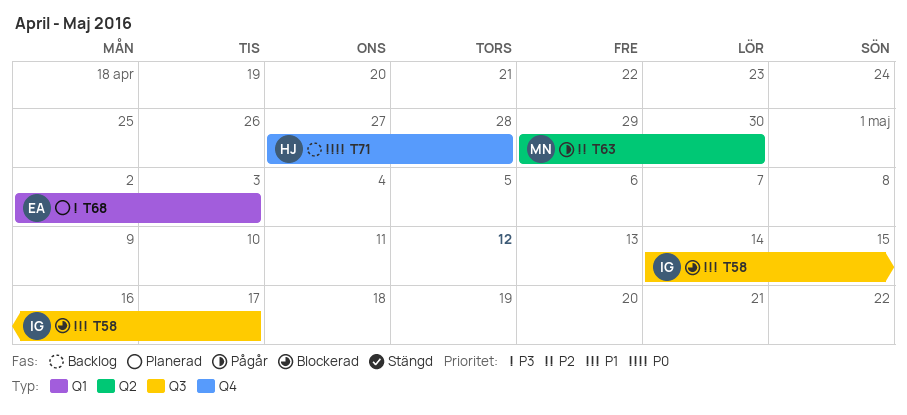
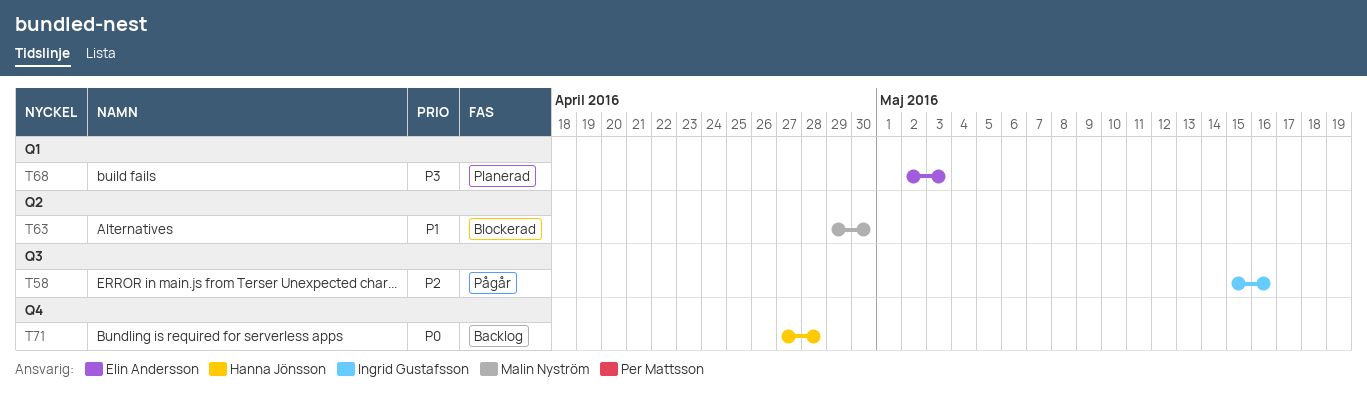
T58, status: Blockerad -> Pågår
T58, priority: P1 -> P2
T58, start: May 14 -> May 15
T58, due: May 17 -> May 16
T63, status: Pågår -> Blockerad
T63, priority: P2 -> P1

